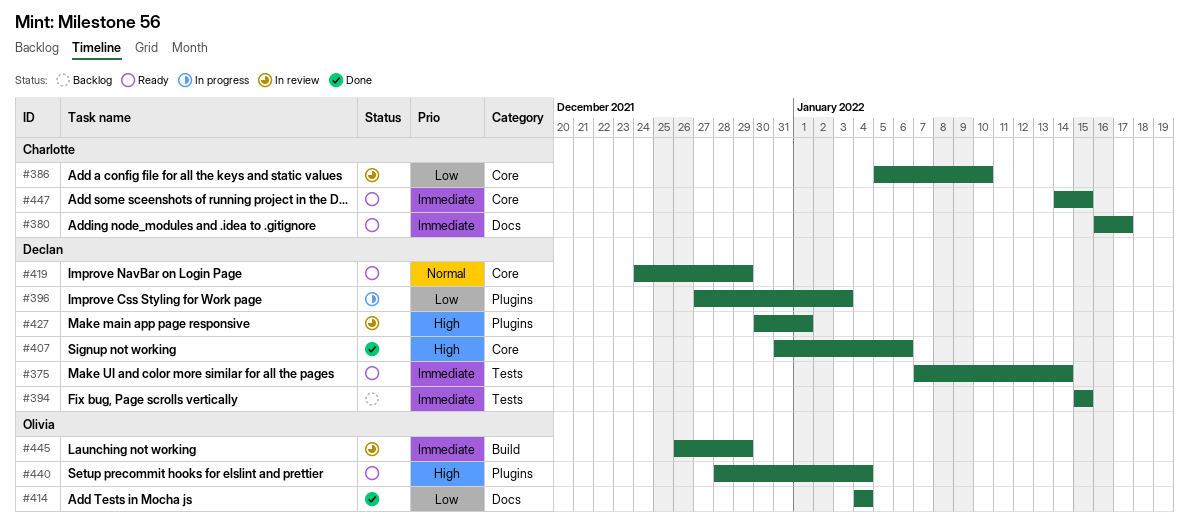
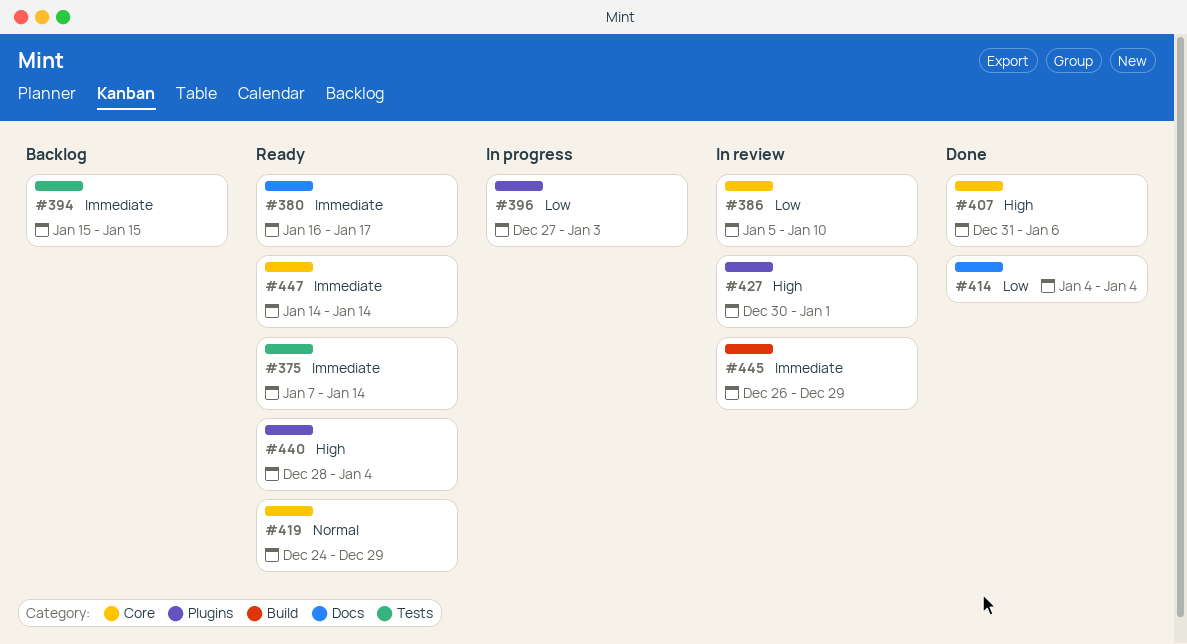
#447, due: Jan 15 -> Jan 14

